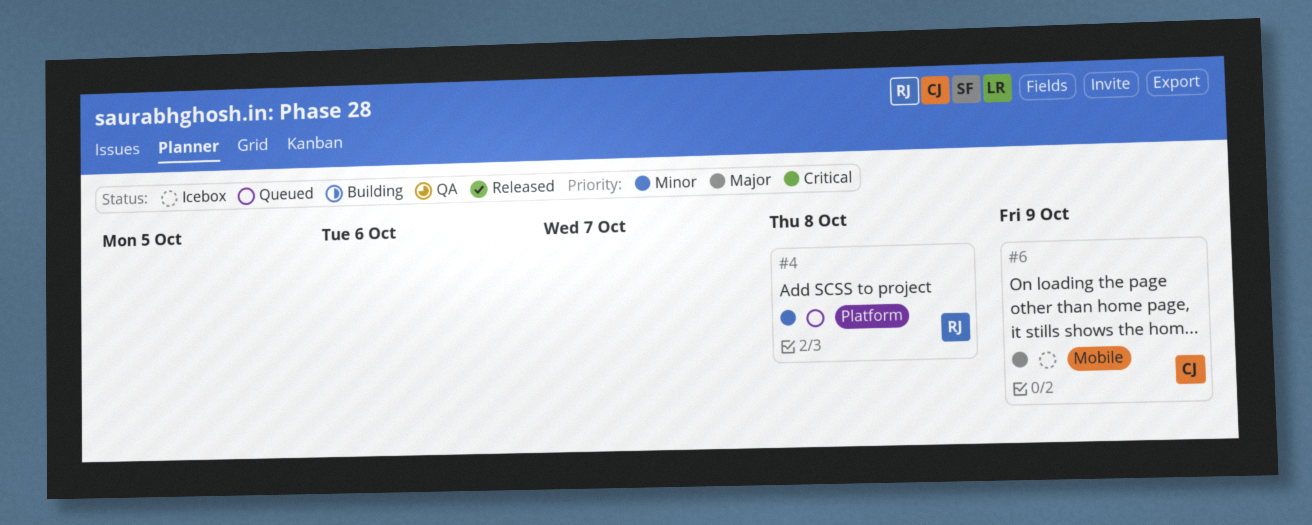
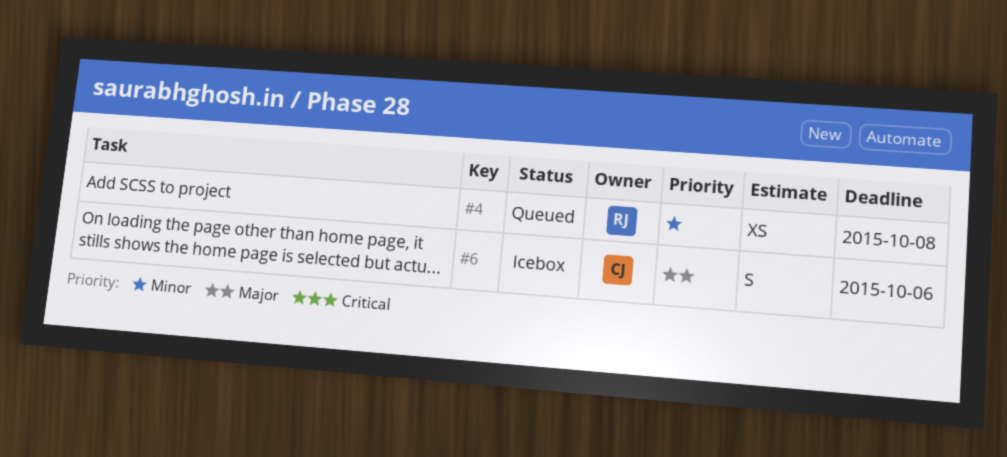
#6, due: Oct 9 -> Oct 6

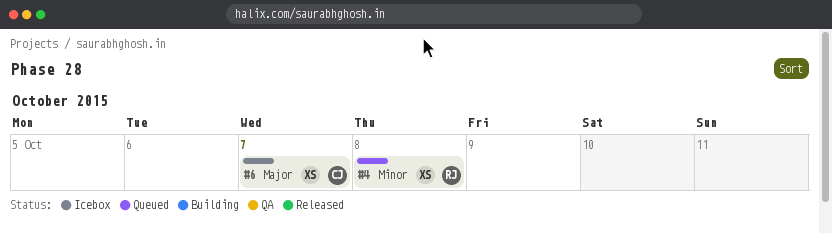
#6, estimate: S -> XS
#6, due: Oct 6 -> Oct 7

